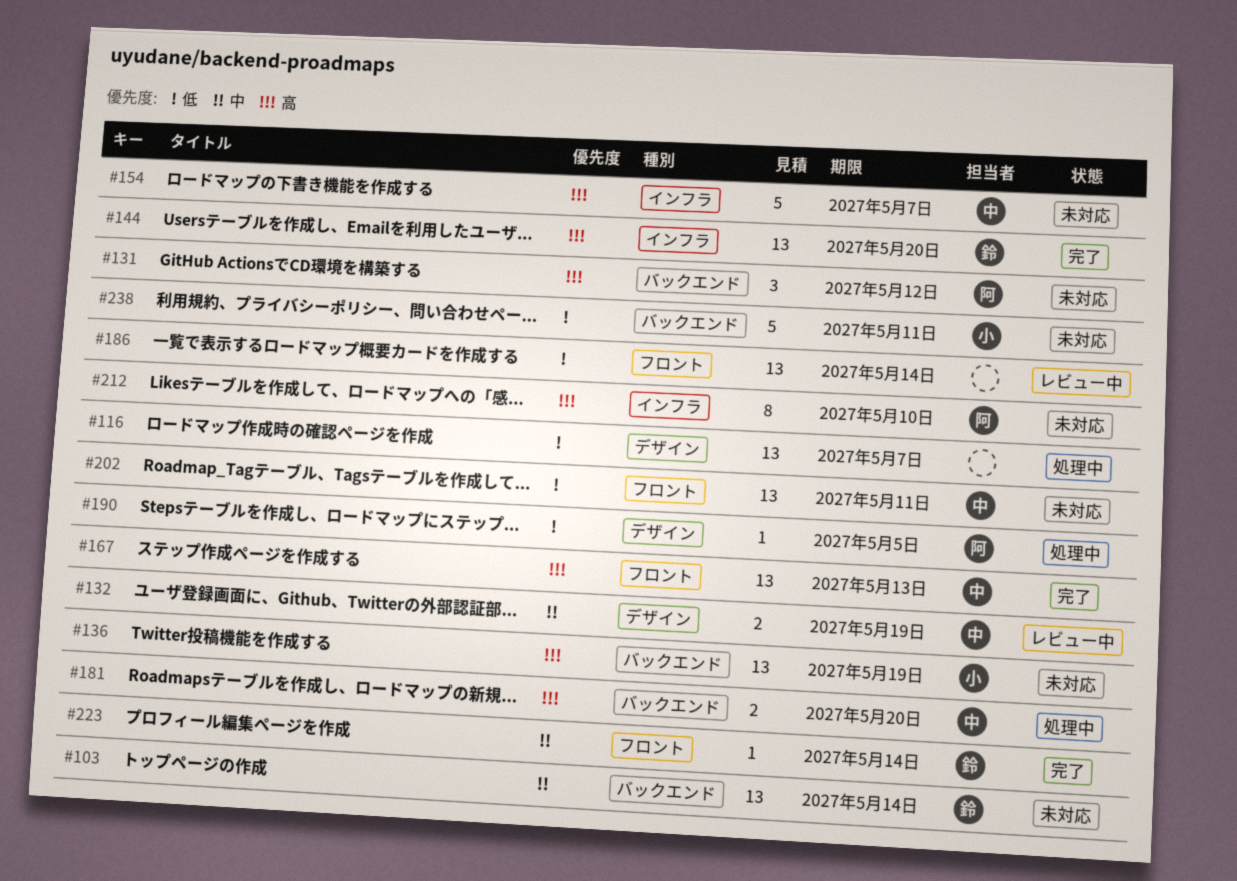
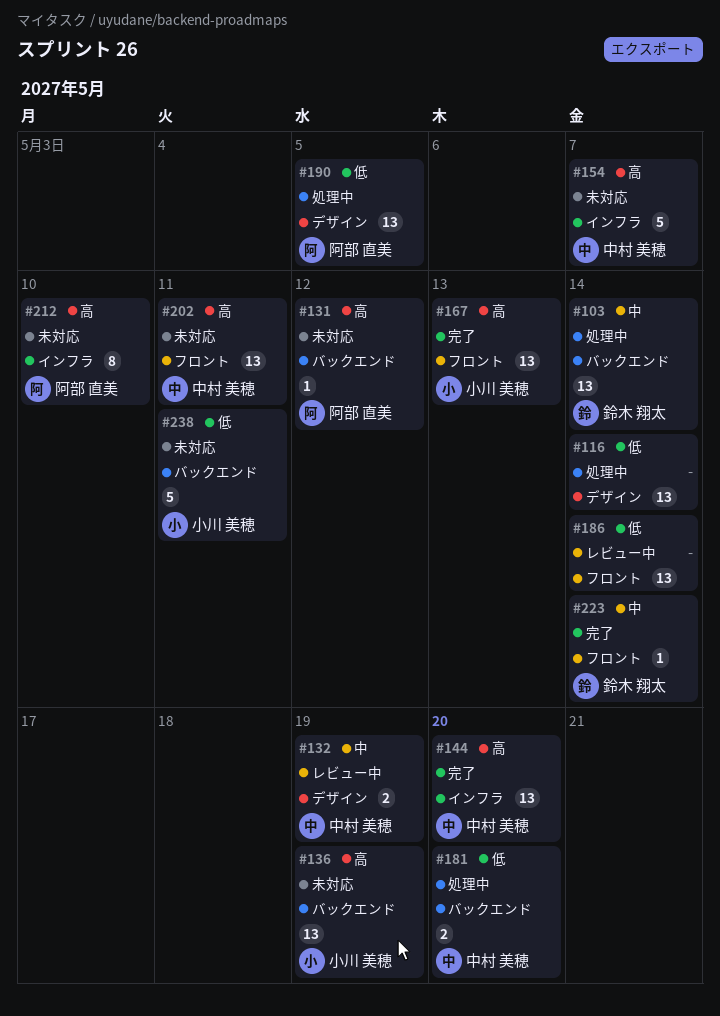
#103, status: 未対応 -> 処理中
#116, due: May 7 -> May 14
#131, estimate: 3 -> 1
#144, owner: 鈴木 翔太 -> 中村 美穂
#167, owner: 中村 美穂 -> 小川 美穂
#181, priority: 高 -> 低
#190, estimate: 1 -> 13
#202, priority: 低 -> 高

